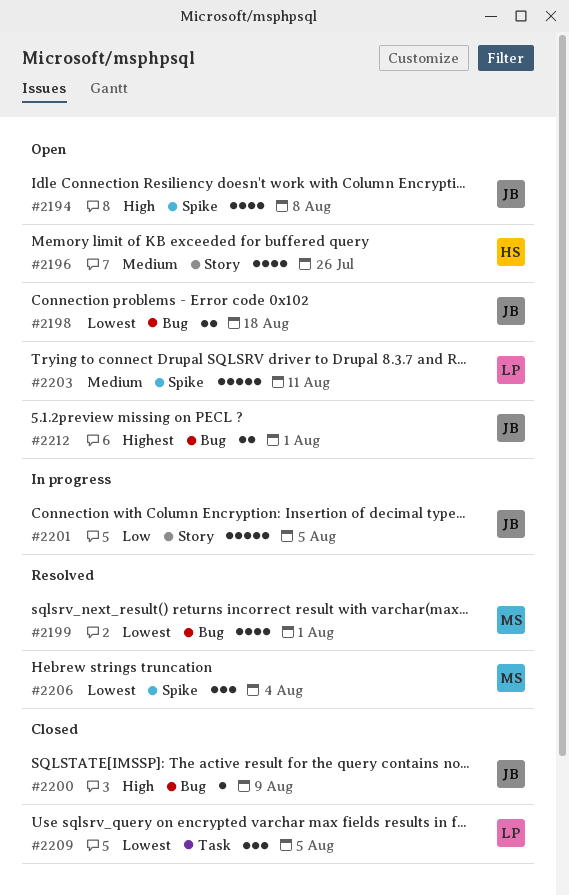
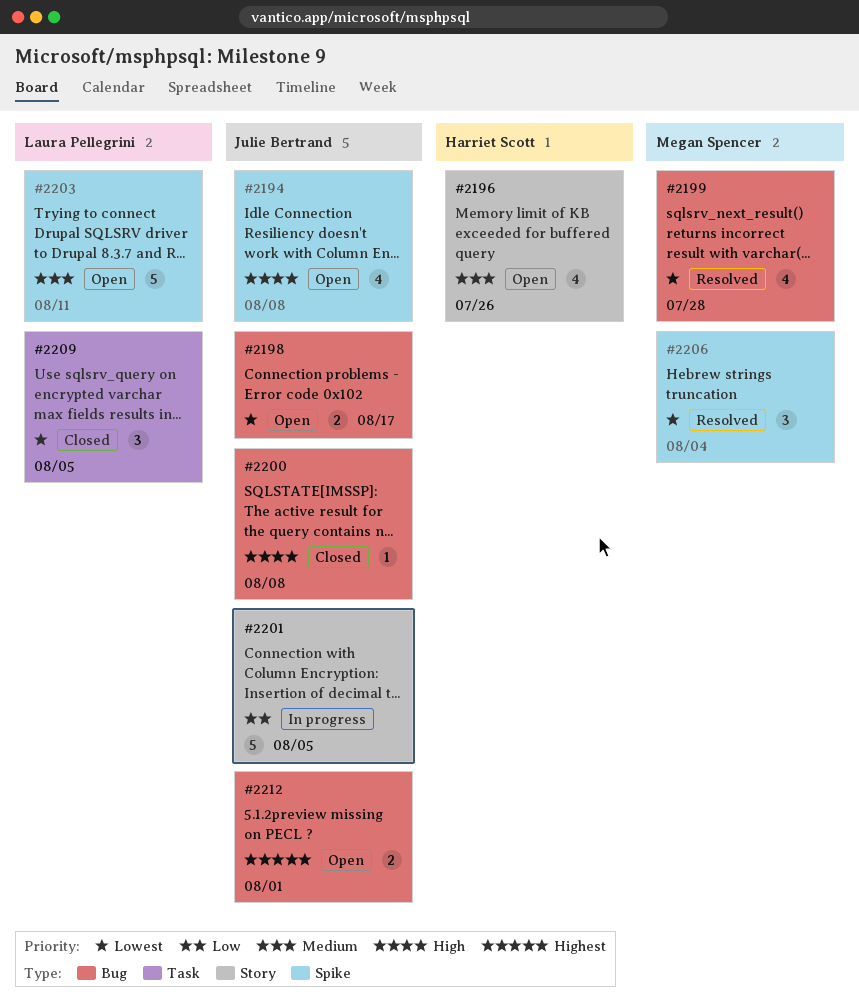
#2198, due: Aug 18 -> Aug 17
#2199, due: Aug 1 -> Jul 28
#2200, due: Aug 9 -> Aug 8

